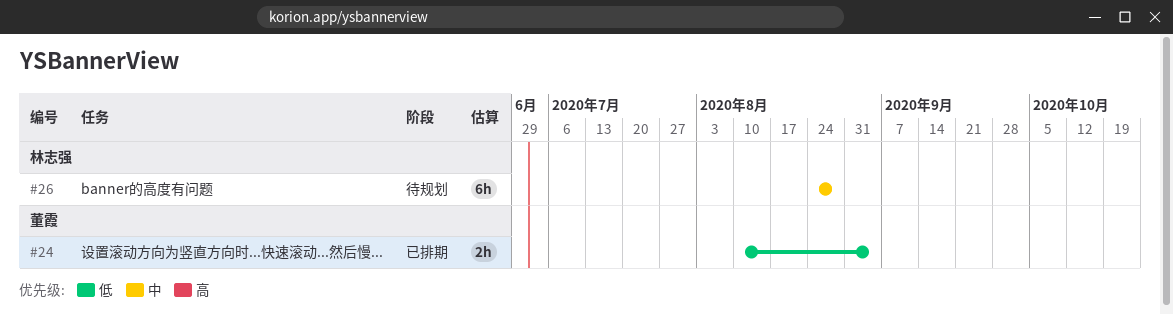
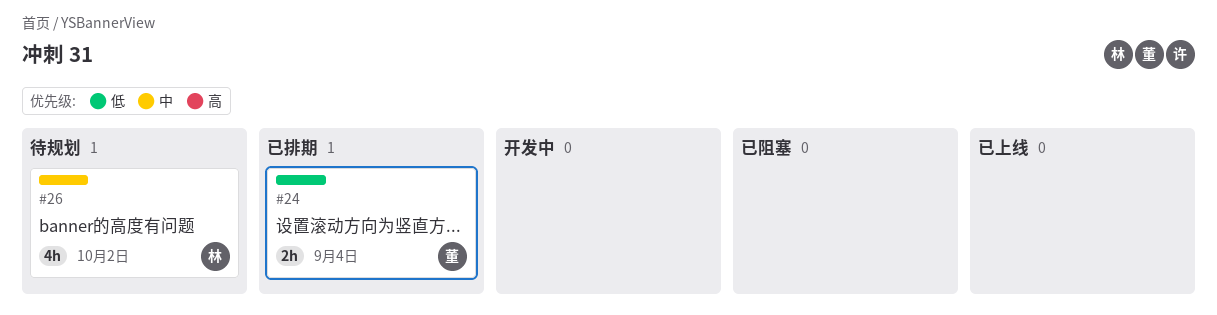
#26, estimate: 6h -> 4h
#26, due: Aug 28 -> Oct 2

